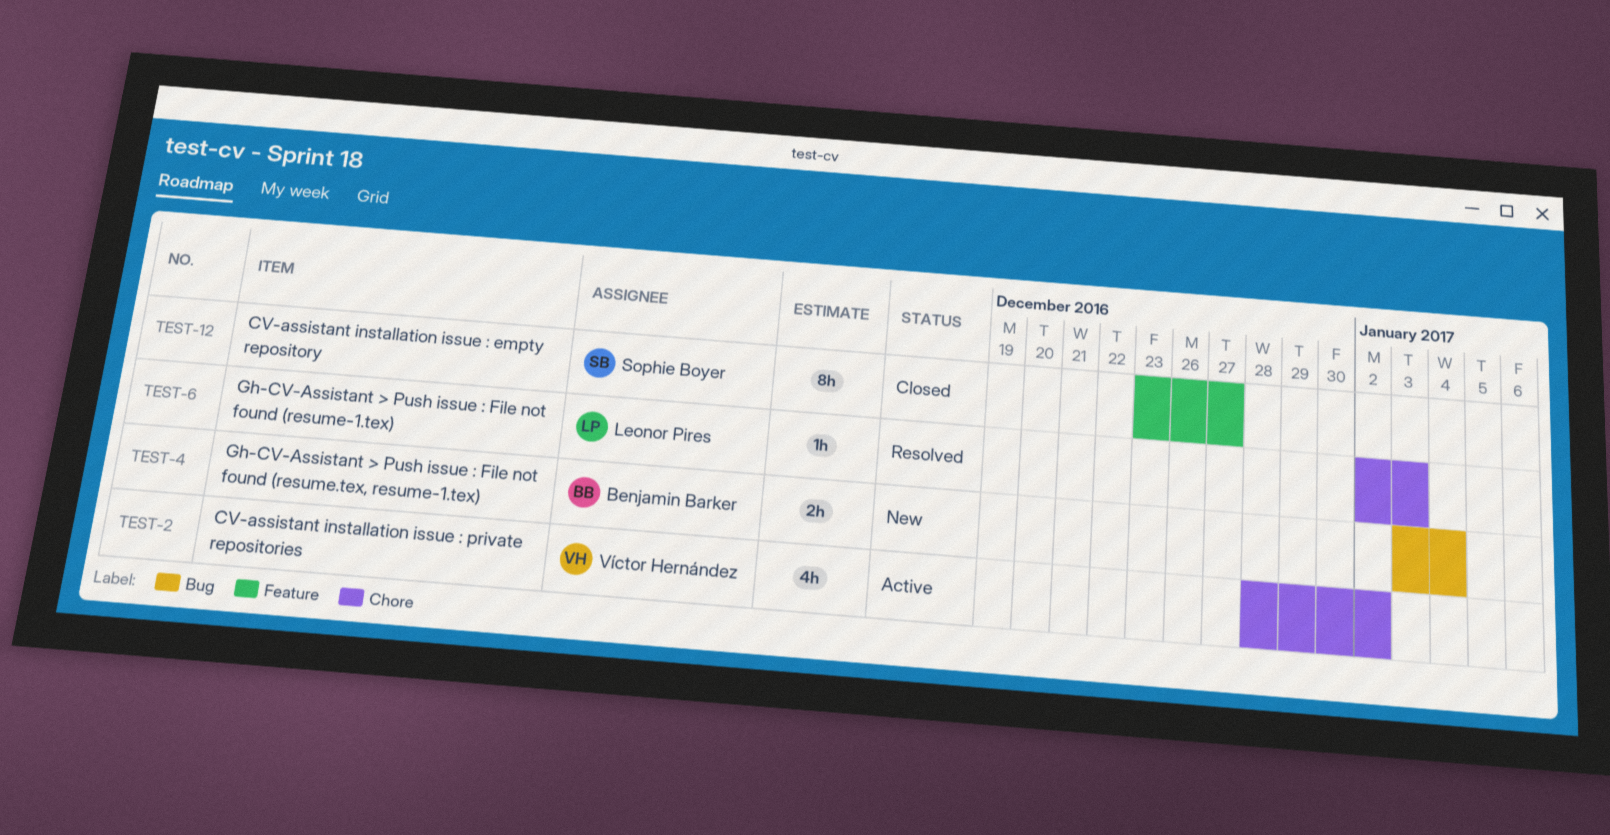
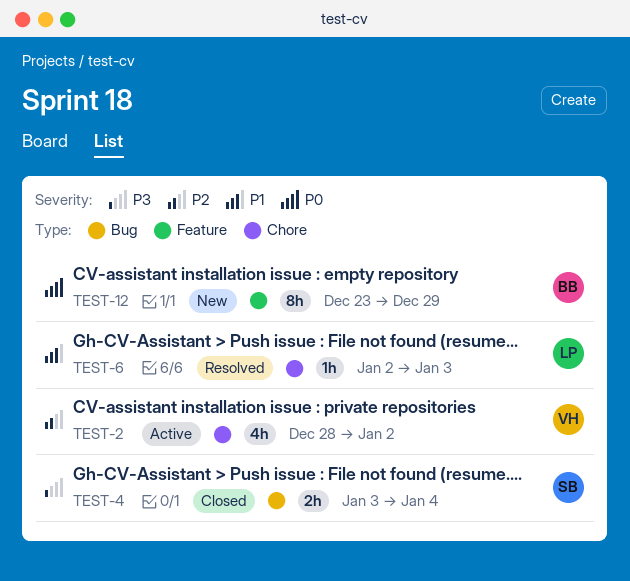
TEST-4, status: New -> Closed
TEST-4, owner: Benjamin Barker -> Sophie Boyer
TEST-12, status: Closed -> New
TEST-12, owner: Sophie Boyer -> Benjamin Barker
TEST-12, due: Dec 27 -> Dec 29

